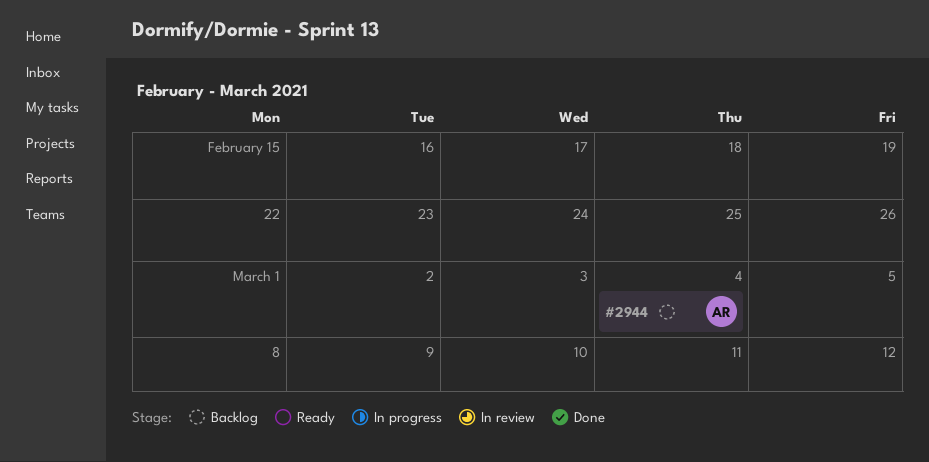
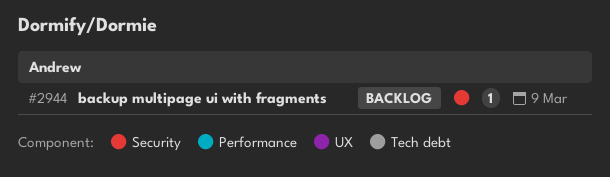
#2944, due: Mar 4 -> Mar 9

